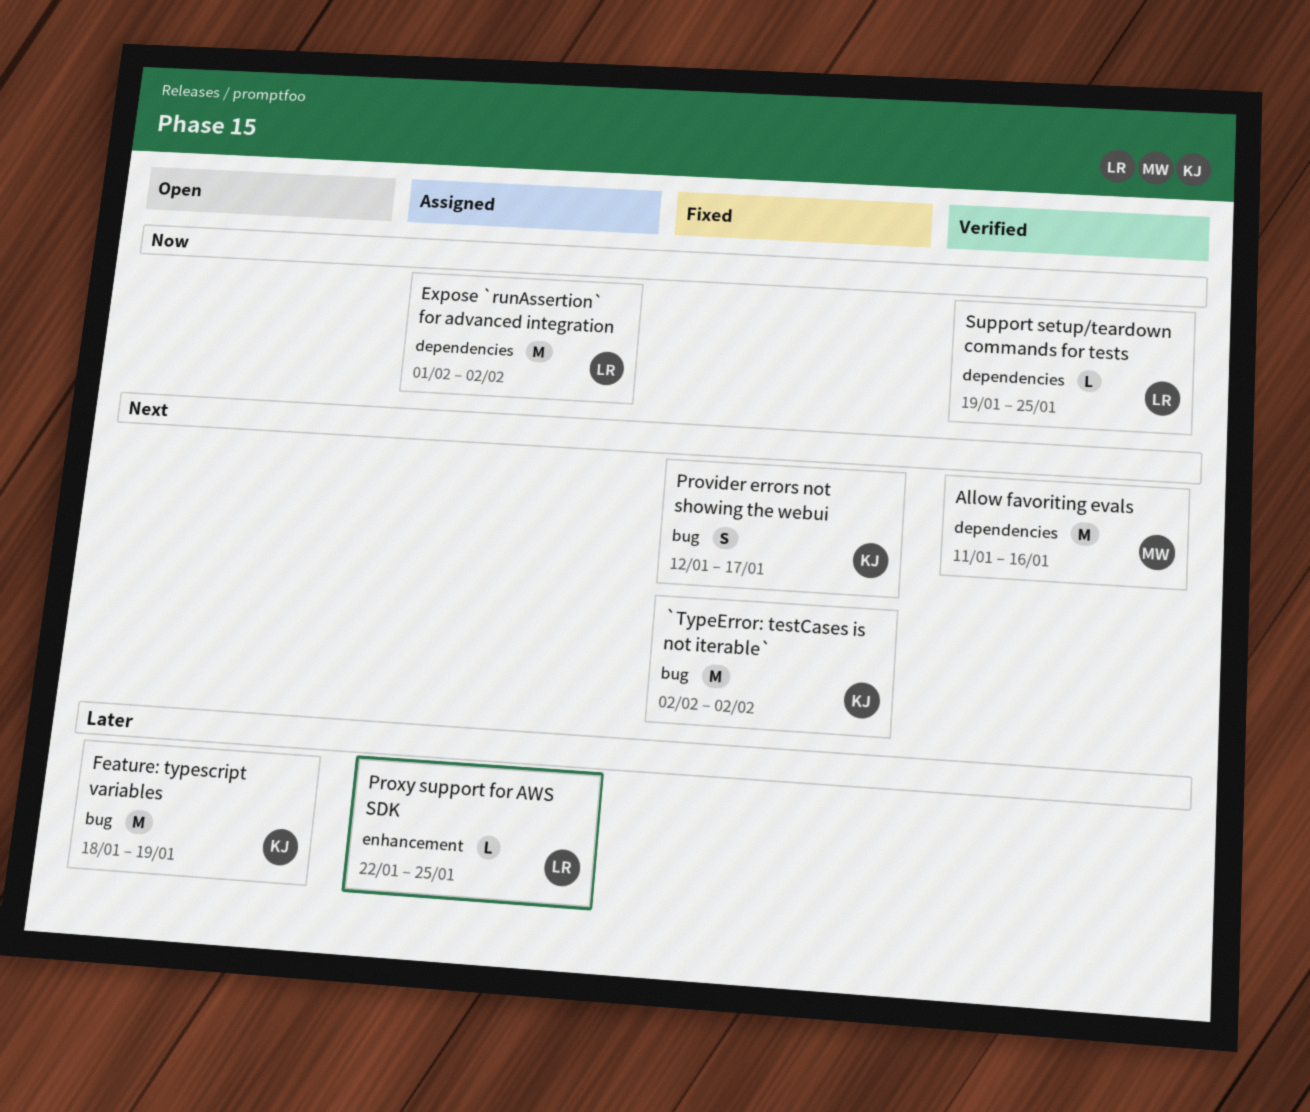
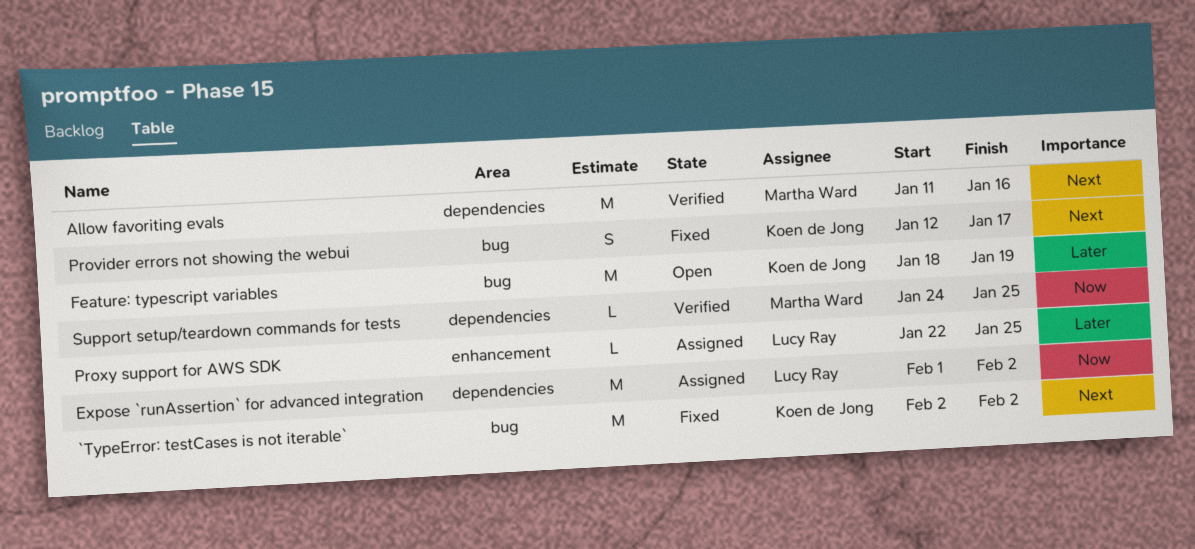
Support setup/teardown commands for tests, owner: Lucy Ray -> Martha Ward
Support setup/teardown commands for tests, start: Jan 19 -> Jan 24

